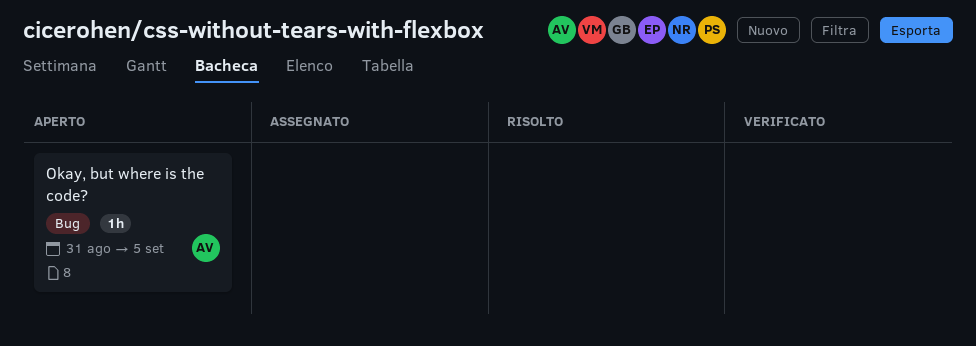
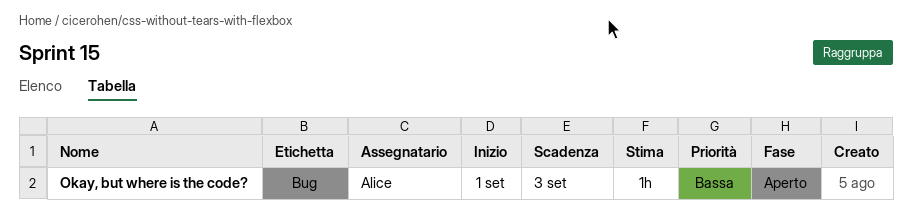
Okay, but where is the code?, start: Aug 31 -> Sep 1
Okay, but where is the code?, due: Sep 5 -> Sep 3

